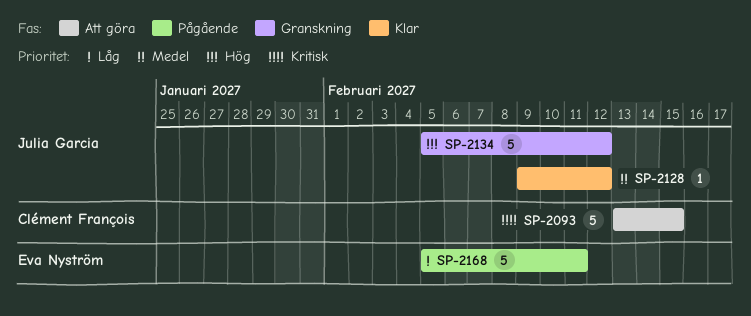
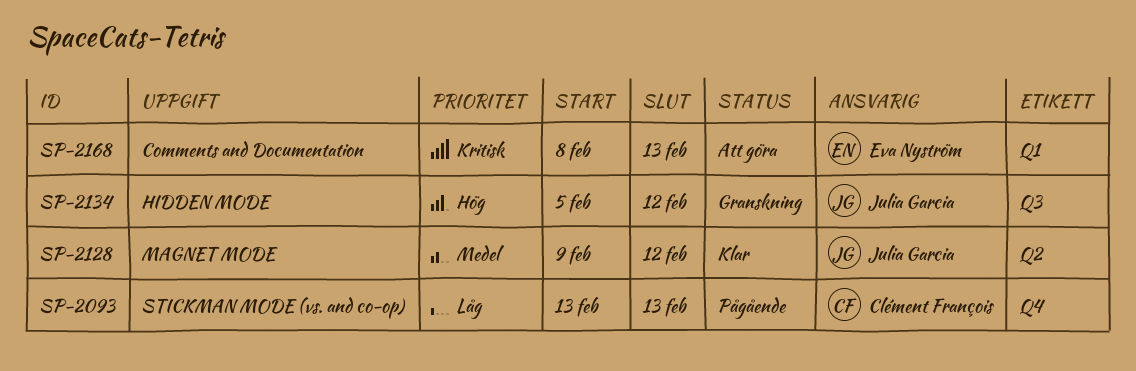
SP-2093, status: Att göra -> Pågående
SP-2093, priority: Kritisk -> Låg
SP-2093, due: Feb 15 -> Feb 13
SP-2168, status: Pågående -> Att göra
SP-2168, priority: Låg -> Kritisk
SP-2168, start: Feb 5 -> Feb 8
SP-2168, due: Feb 11 -> Feb 13

